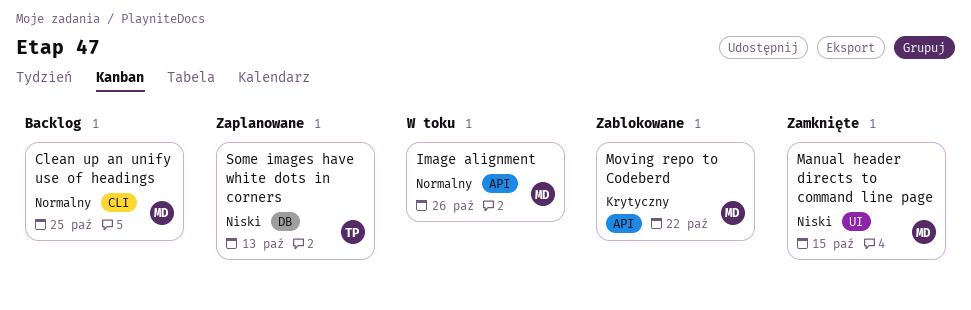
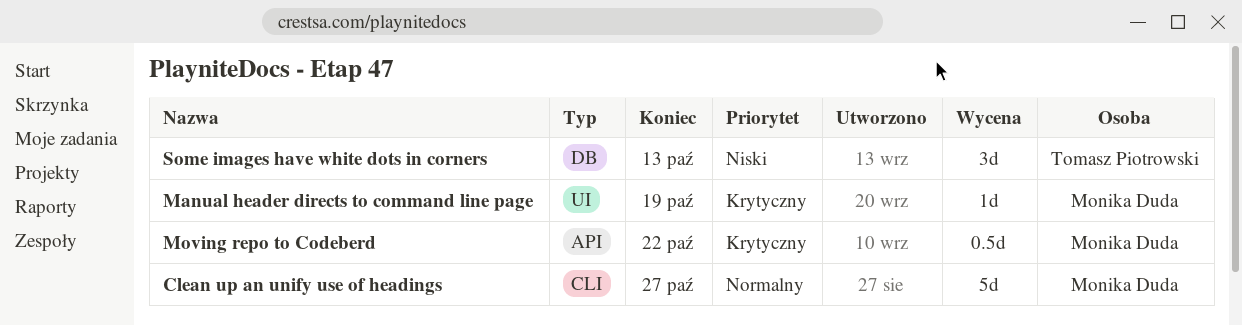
Clean up an unify use of headings, due: Oct 25 -> Oct 27
Image alignment: present -> none
Manual header directs to command line page, priority: Niski -> Krytyczny
Manual header directs to command line page, due: Oct 15 -> Oct 19

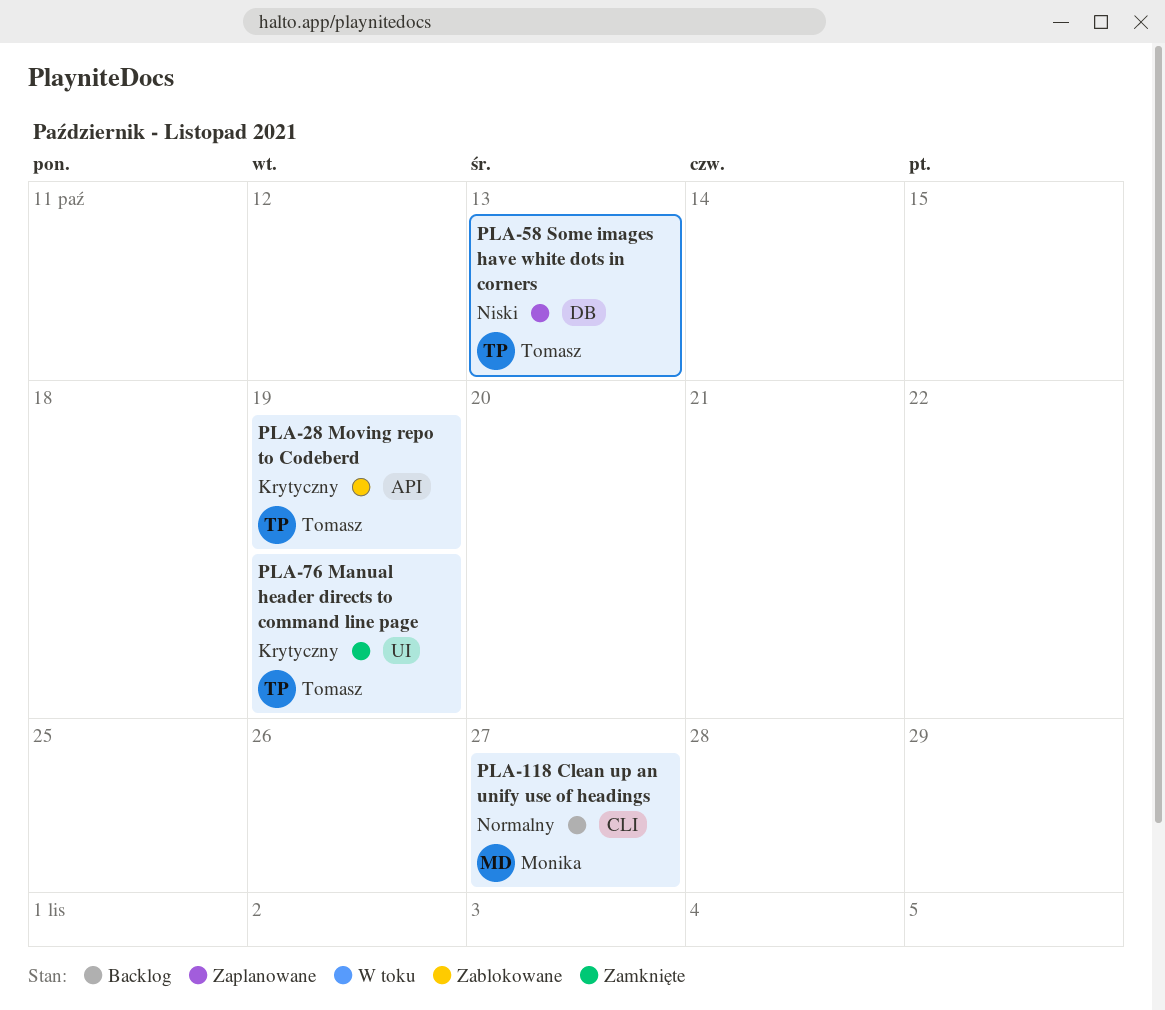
Manual header directs to command line page, owner: Monika Duda -> Tomasz Piotrowski
Moving repo to Codeberd, owner: Monika Duda -> Tomasz Piotrowski
Moving repo to Codeberd, due: Oct 22 -> Oct 19

